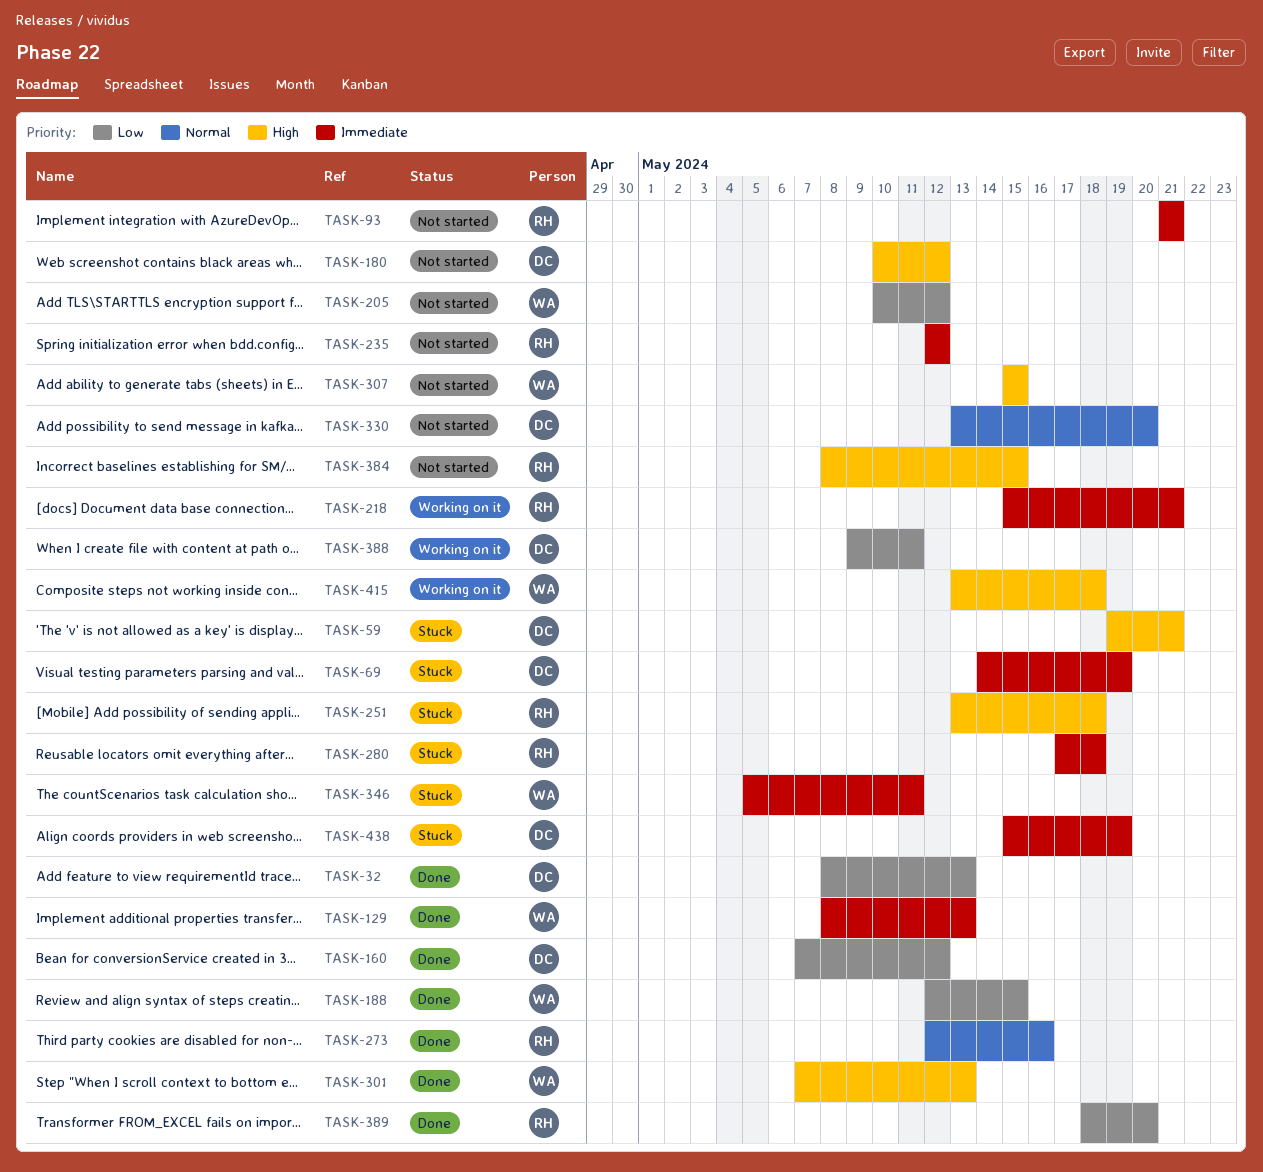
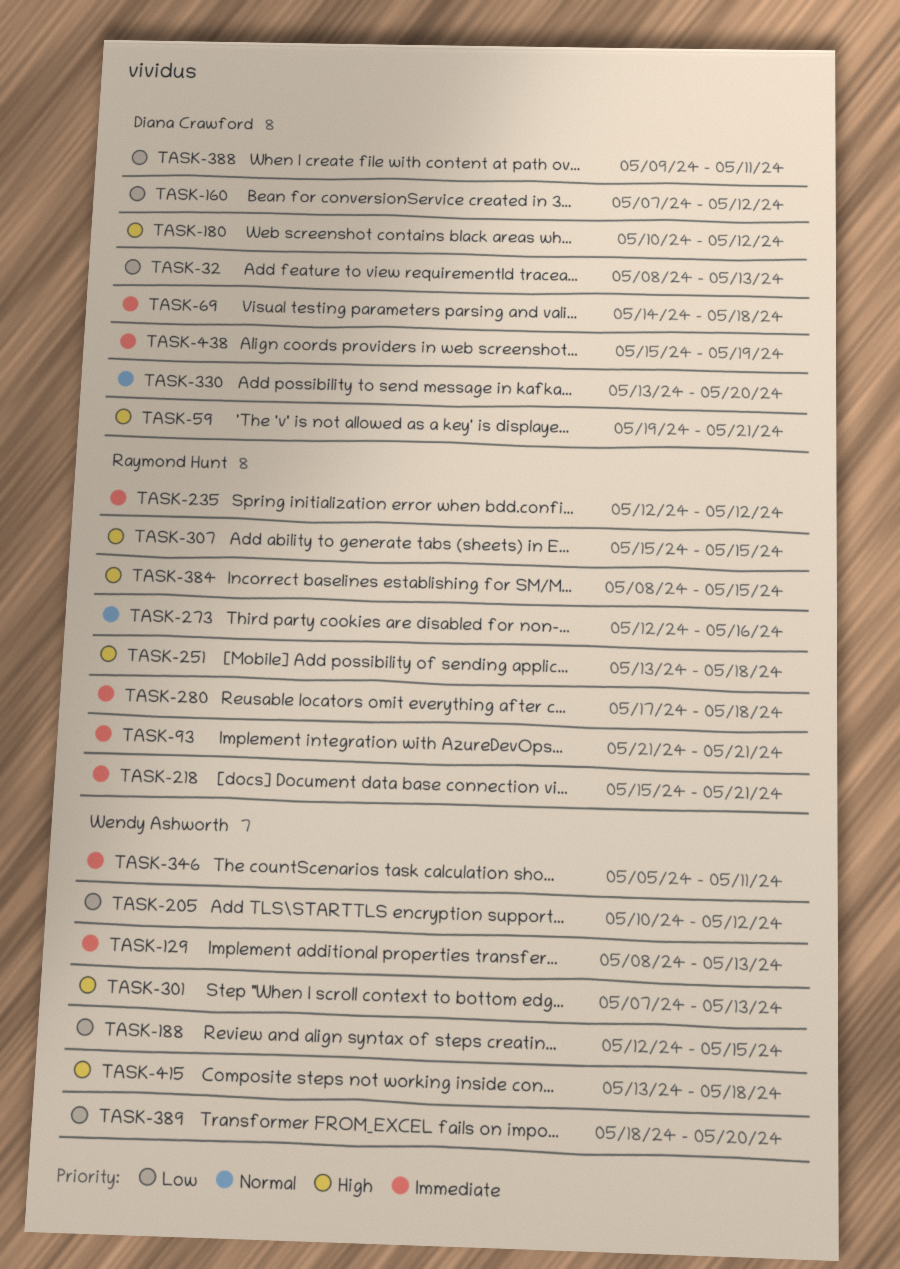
TASK-69, due: May 19 -> May 18
TASK-307, owner: Wendy Ashworth -> Raymond Hunt
TASK-389, owner: Raymond Hunt -> Wendy Ashworth

